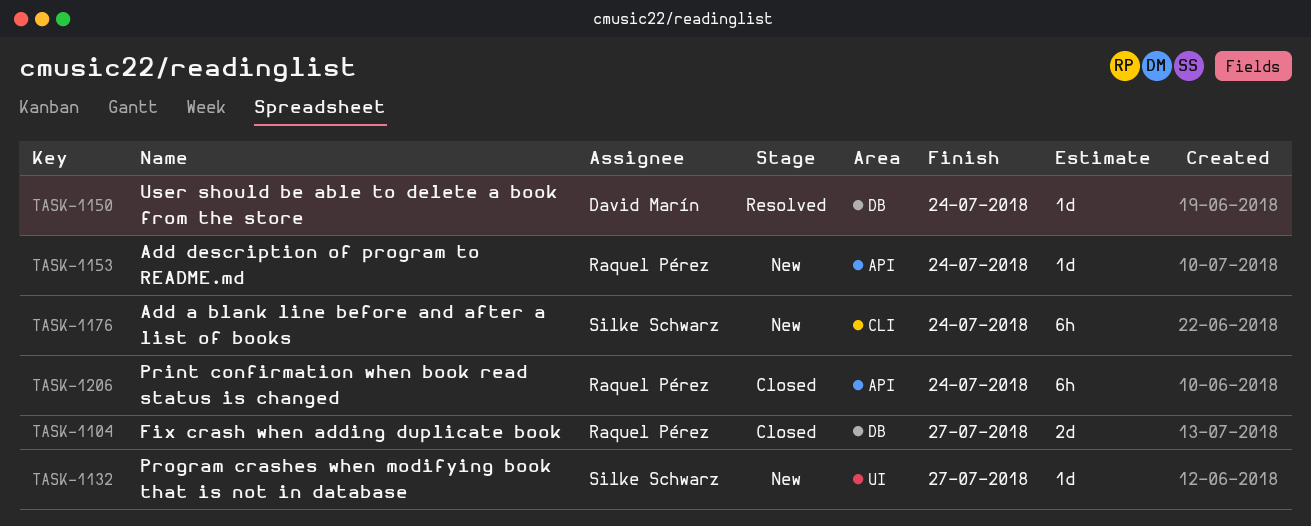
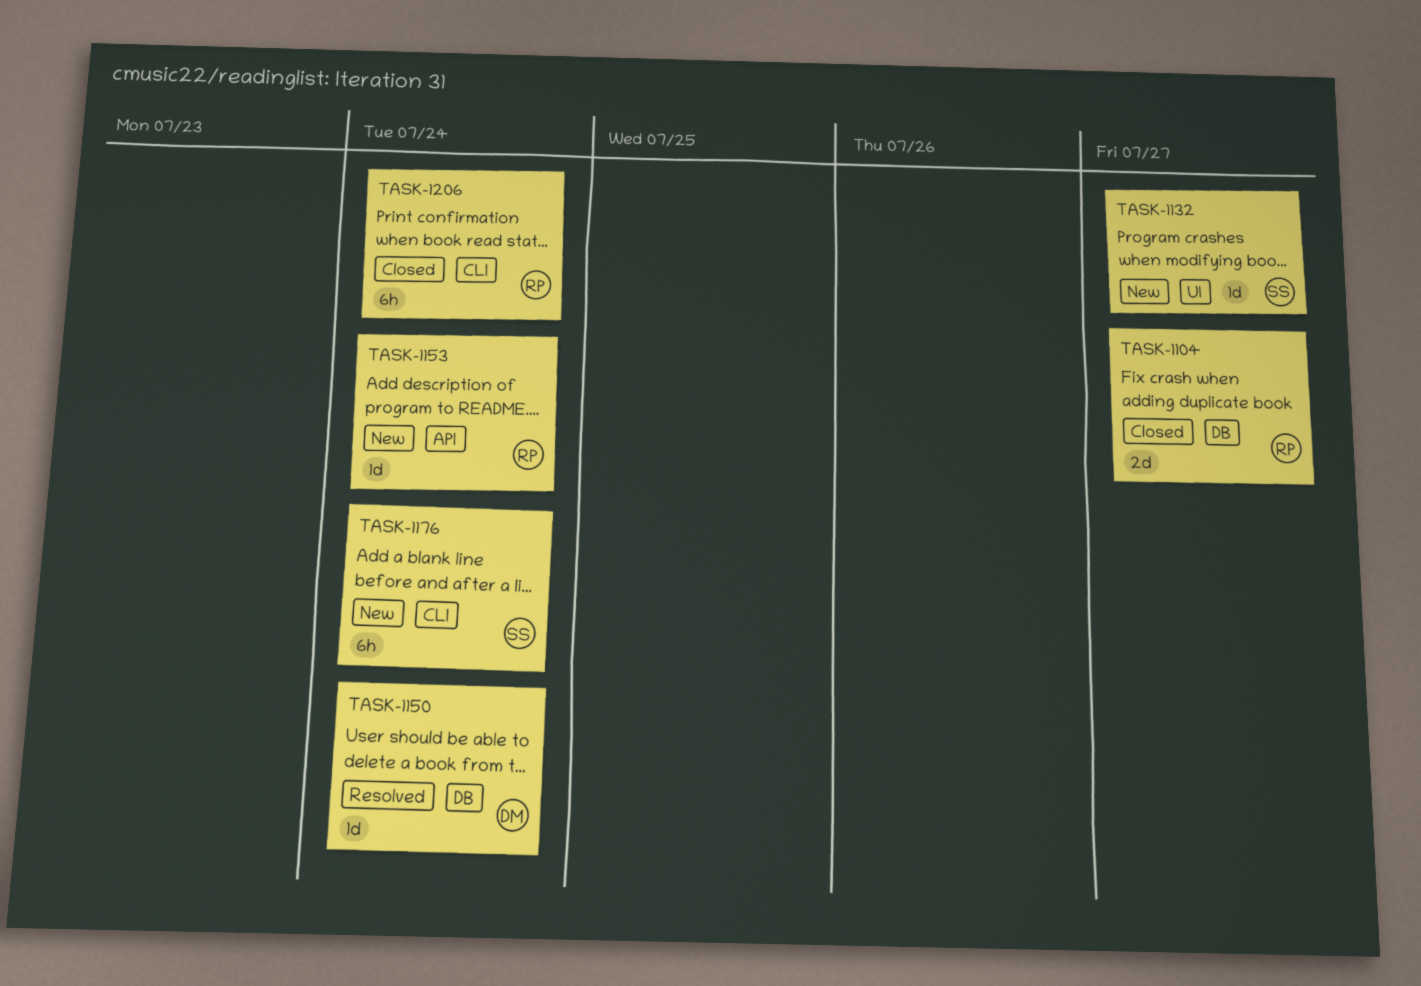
TASK-1206, label: API -> CLI

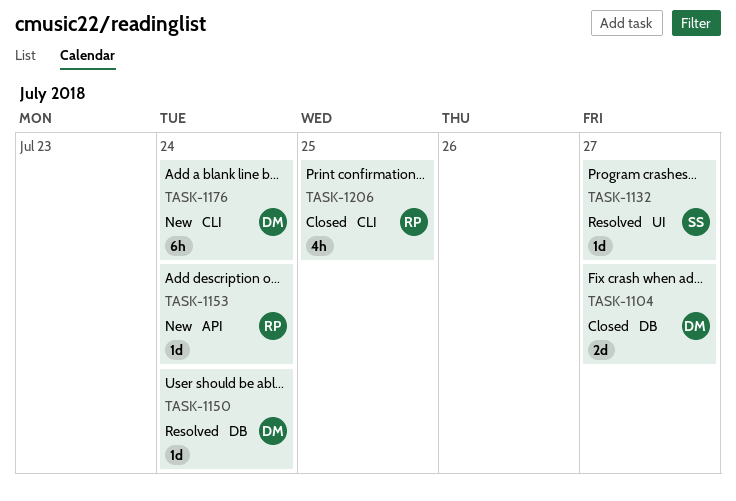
TASK-1104, owner: RP -> DM
TASK-1132, status: New -> Resolved
TASK-1176, owner: SS -> DM
TASK-1206, estimate: 6h -> 4h
TASK-1206, due: Jul 24 -> Jul 25

